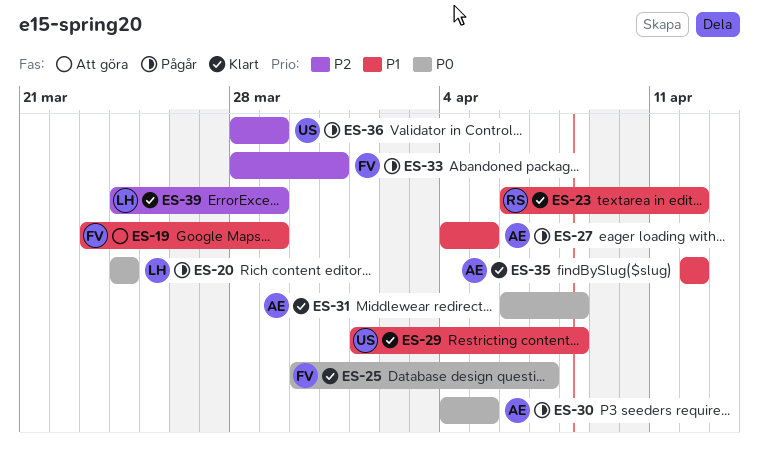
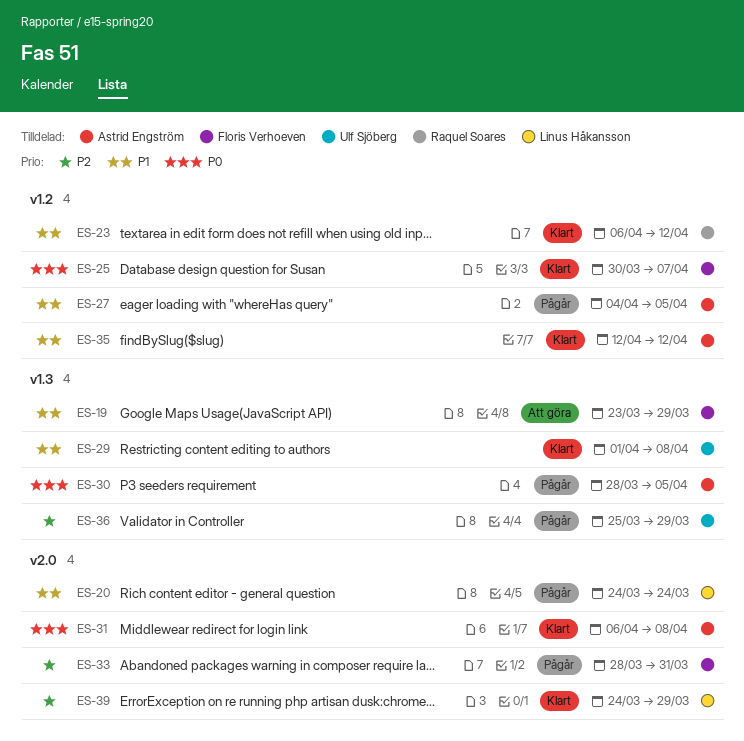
ES-20, priority: P0 -> P1
ES-30, start: Apr 4 -> Mar 28
ES-36, start: Mar 28 -> Mar 25

